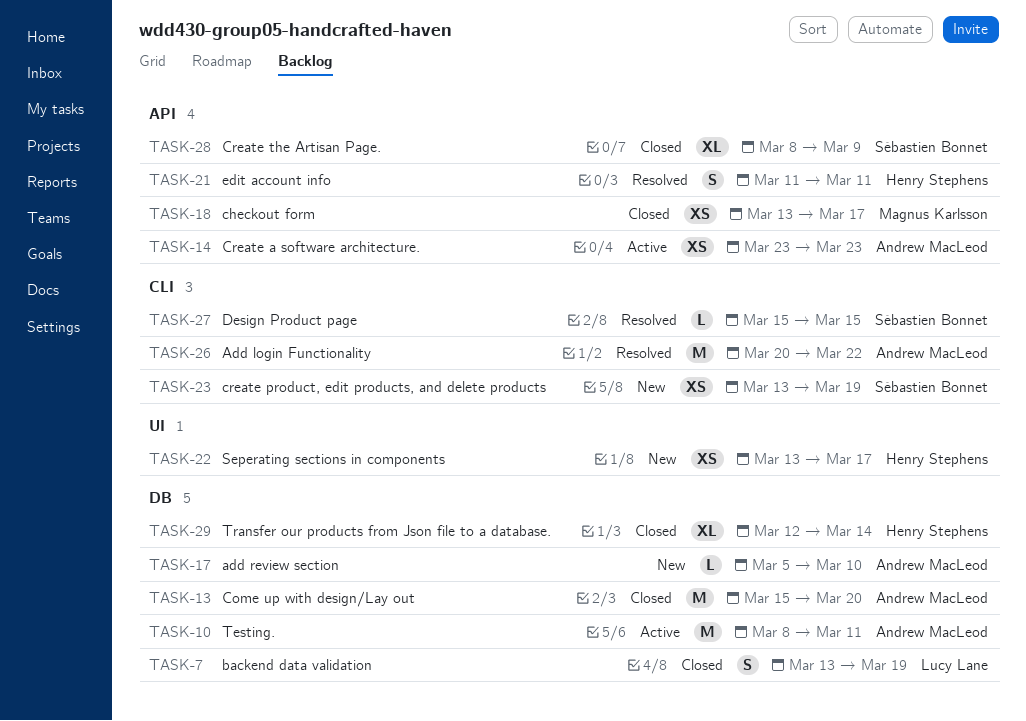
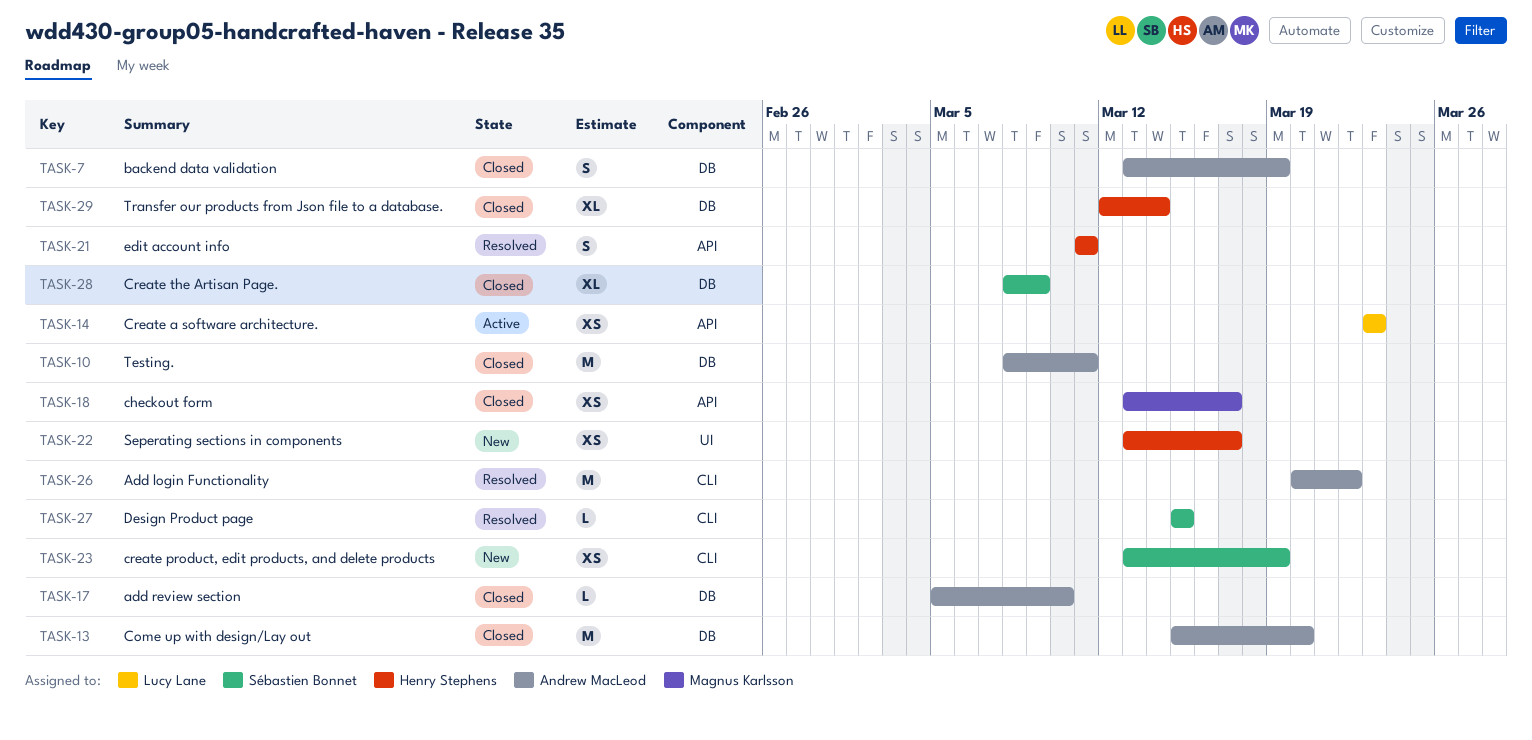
TASK-7, owner: Lucy Lane -> Andrew MacLeod
TASK-10, status: Active -> Closed
TASK-14, owner: Andrew MacLeod -> Lucy Lane
TASK-17, status: New -> Closed
TASK-28, label: API -> DB

